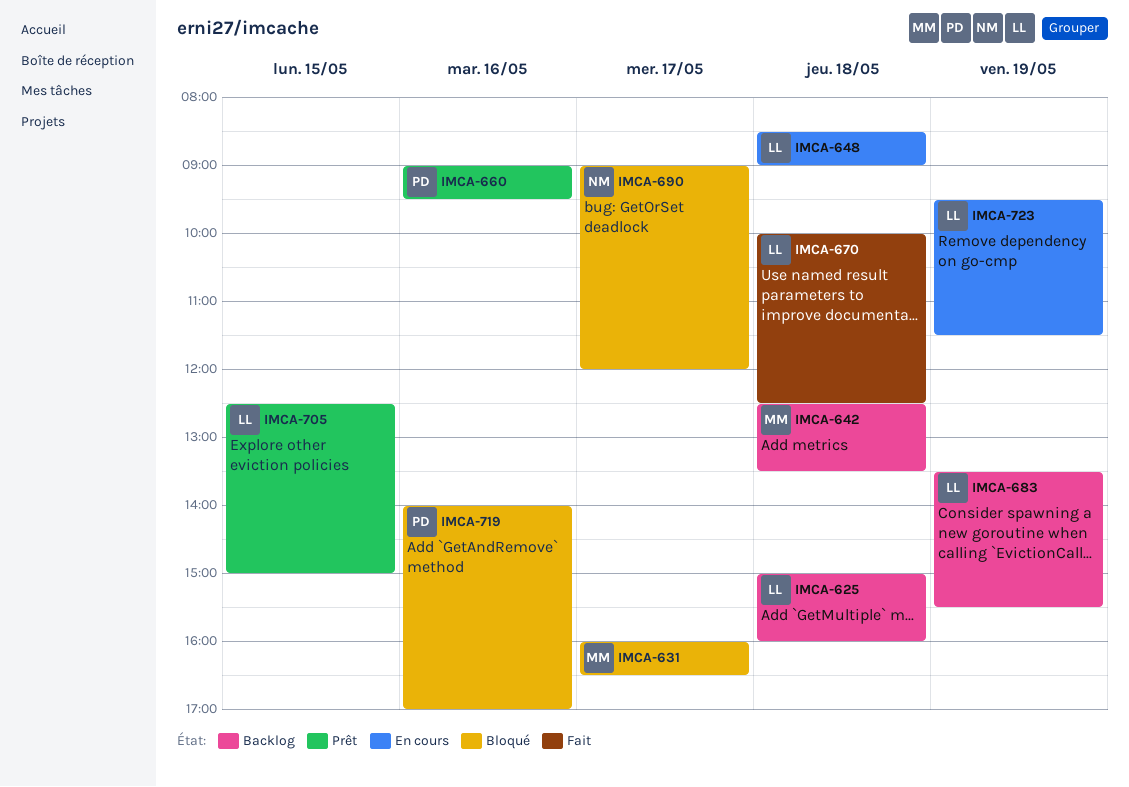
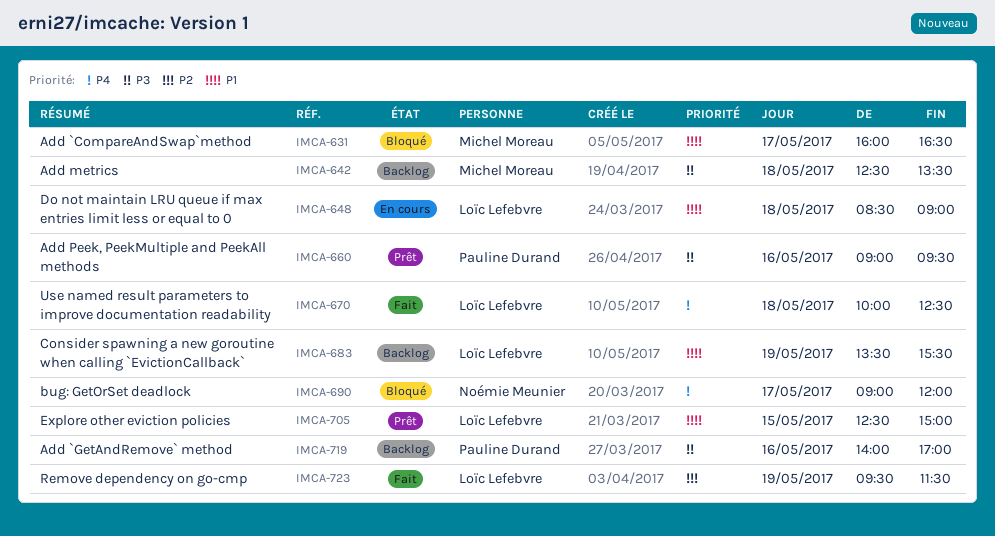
IMCA-625: present -> none
IMCA-719, status: Bloqué -> Backlog
IMCA-723, status: En cours -> Fait

